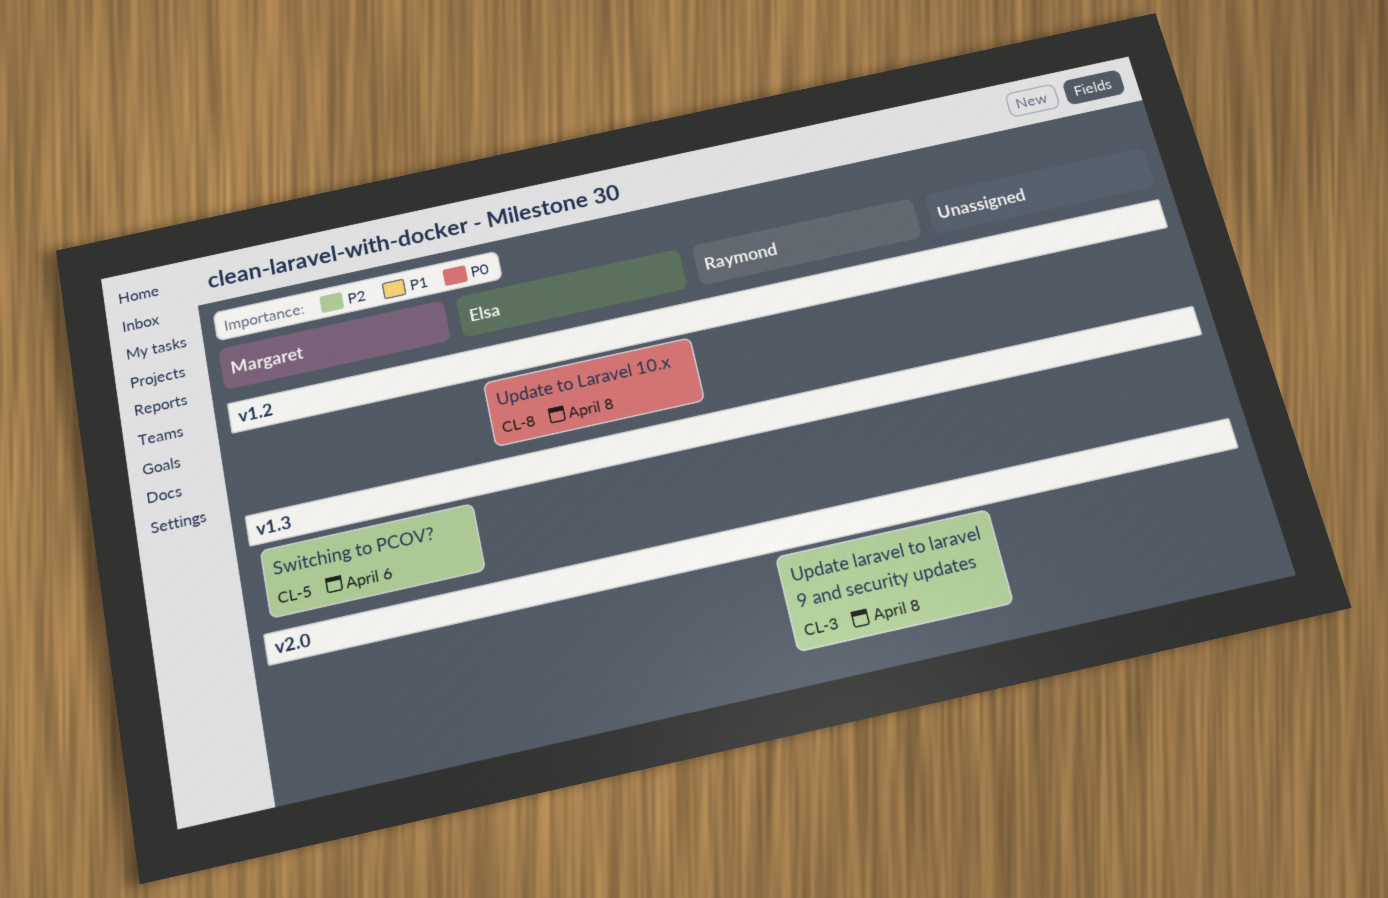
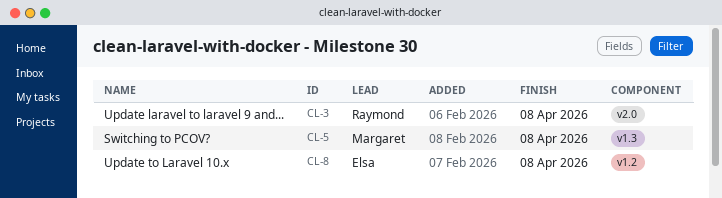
CL-5, due: Apr 6 -> Apr 8

